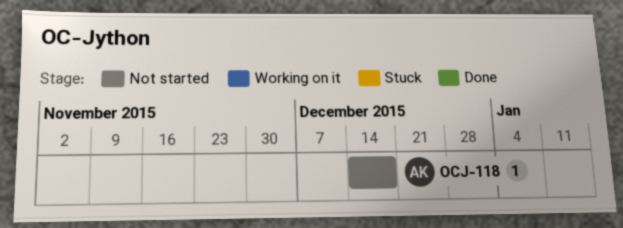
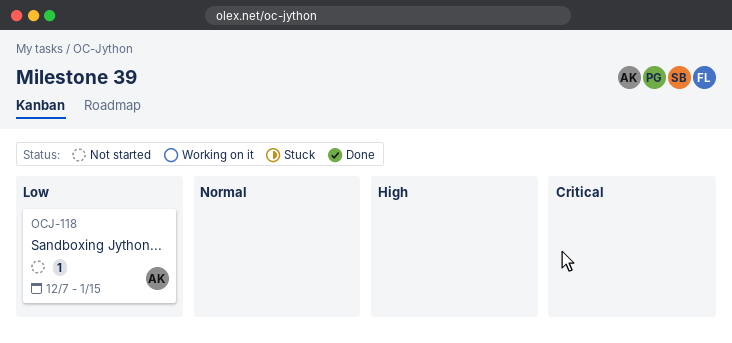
OCJ-118, start: Dec 14 -> Dec 7
OCJ-118, due: Dec 18 -> Jan 15

